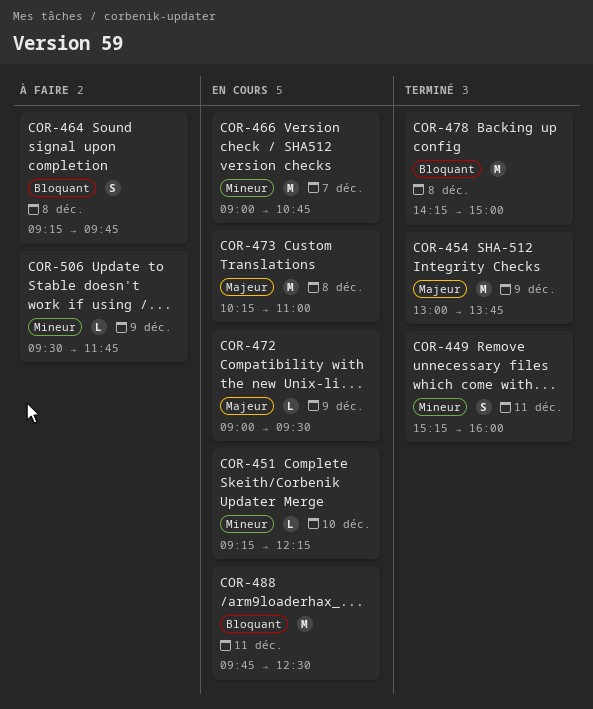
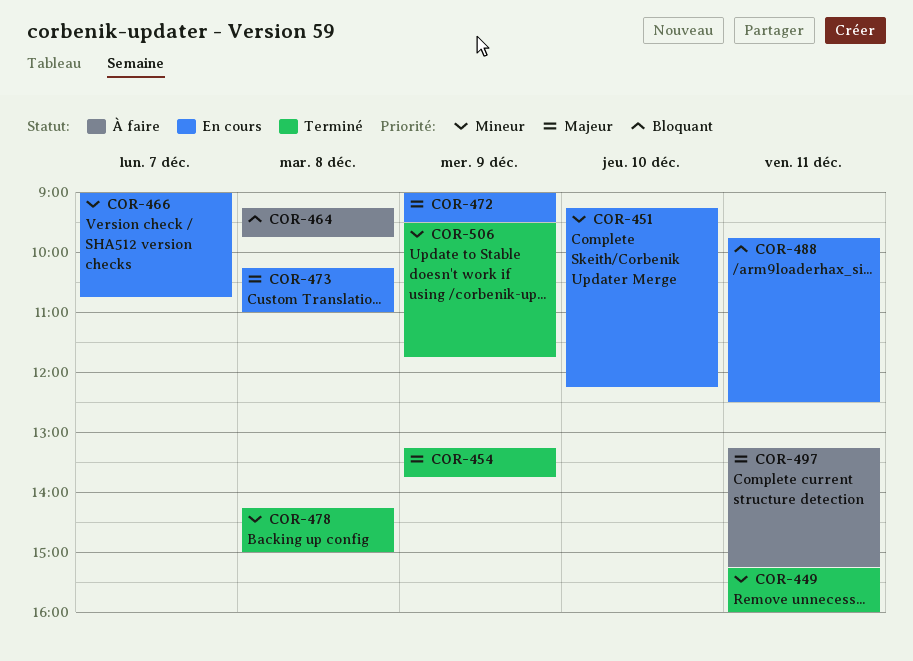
COR-454, begins: 13:00 -> 13:15
COR-478, priority: Bloquant -> Mineur
COR-497: none -> present
COR-506, status: À faire -> Terminé

